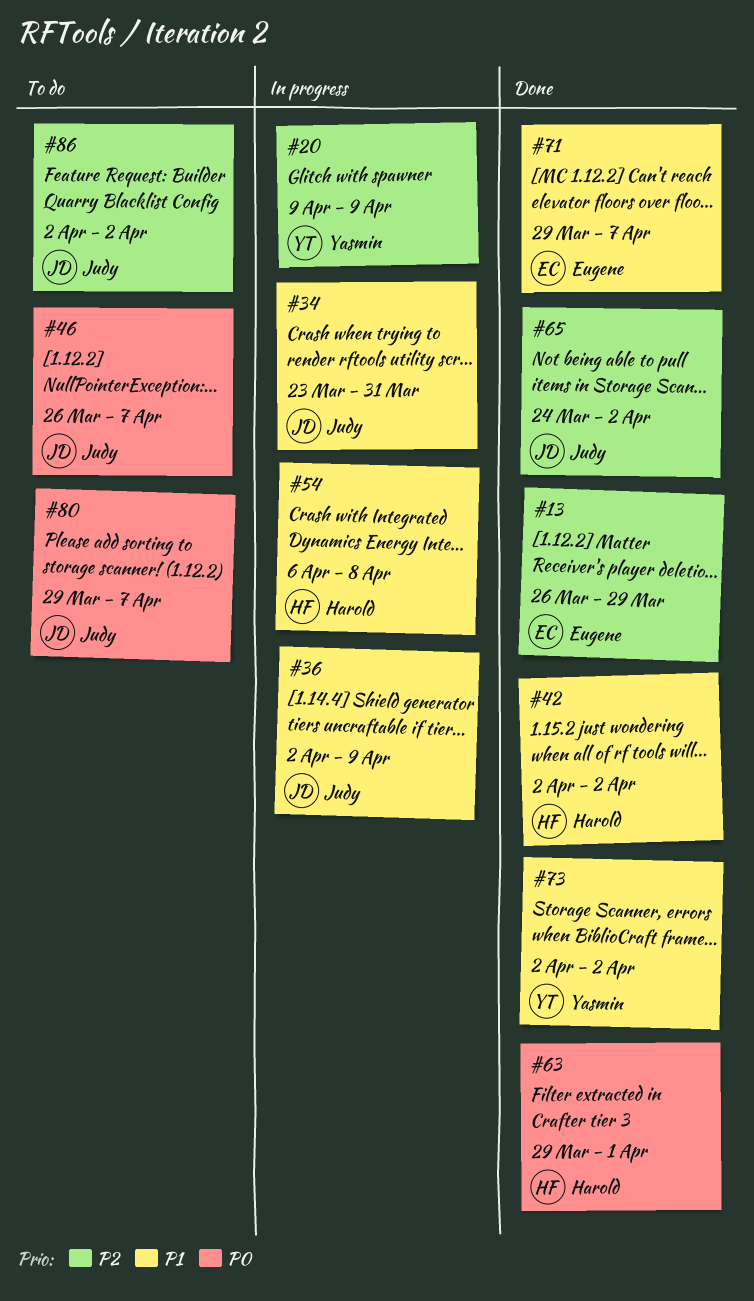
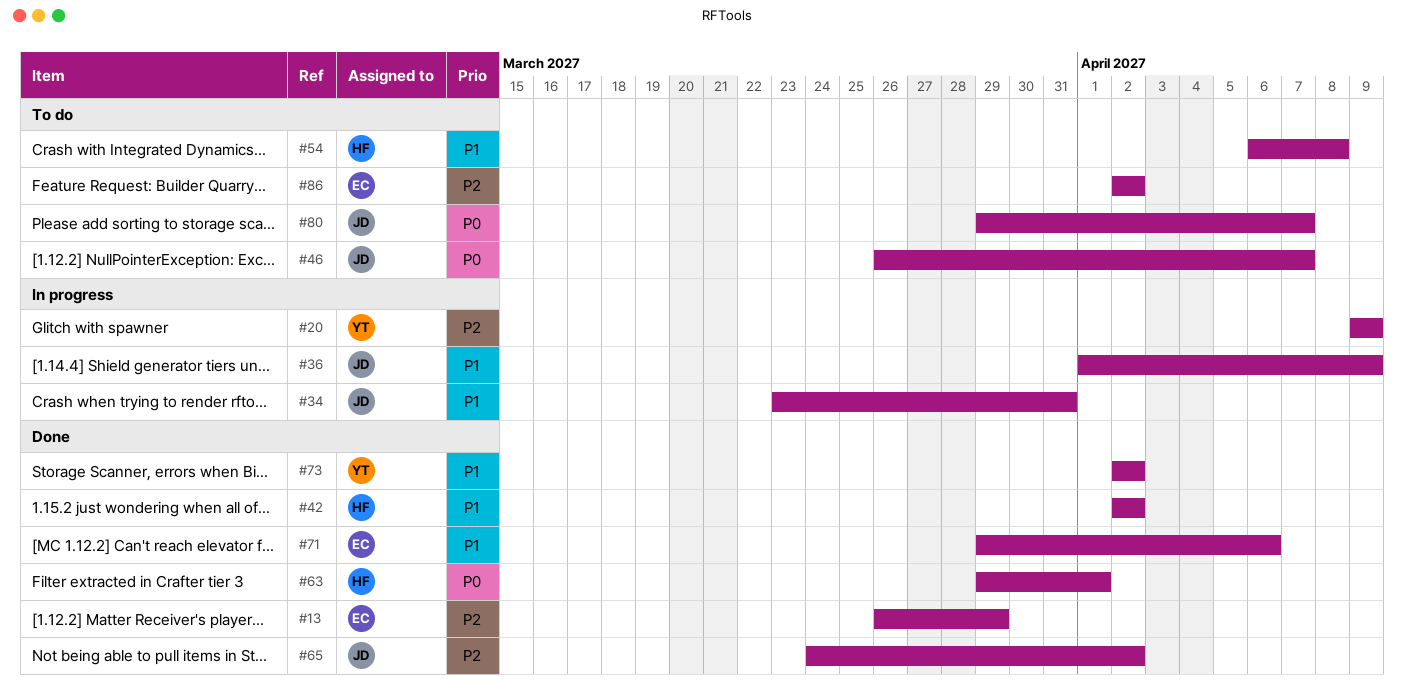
#36, start: Apr 2 -> Apr 1
#54, status: In progress -> To do
#71, due: Apr 7 -> Apr 6
#86, owner: Judy -> Eugene

